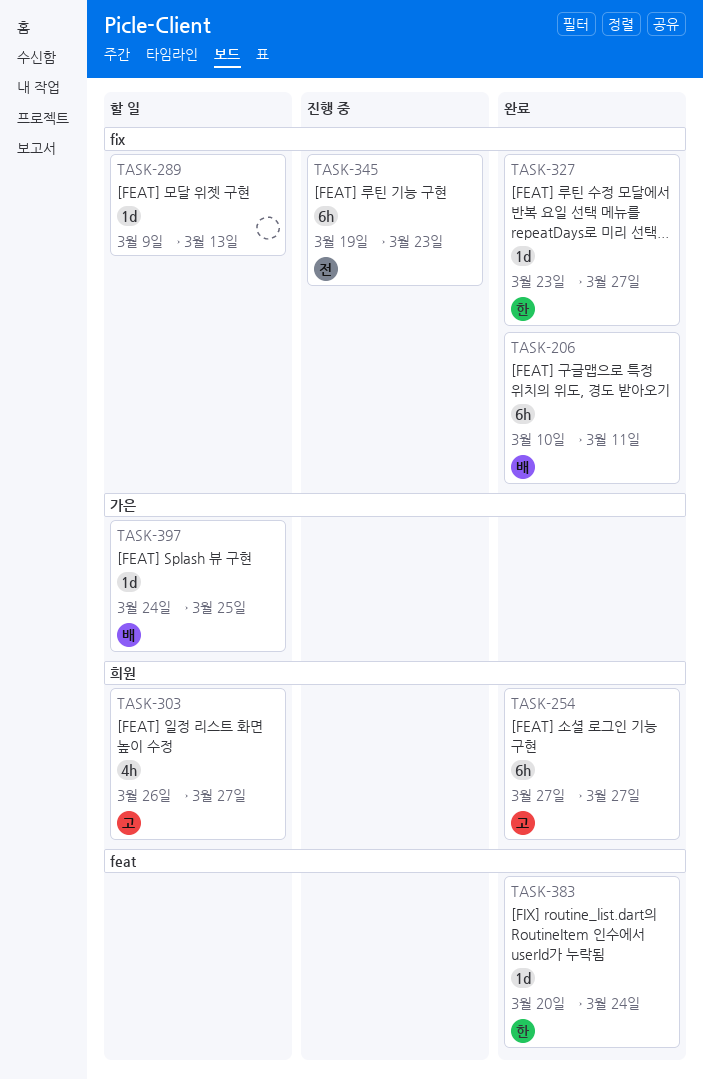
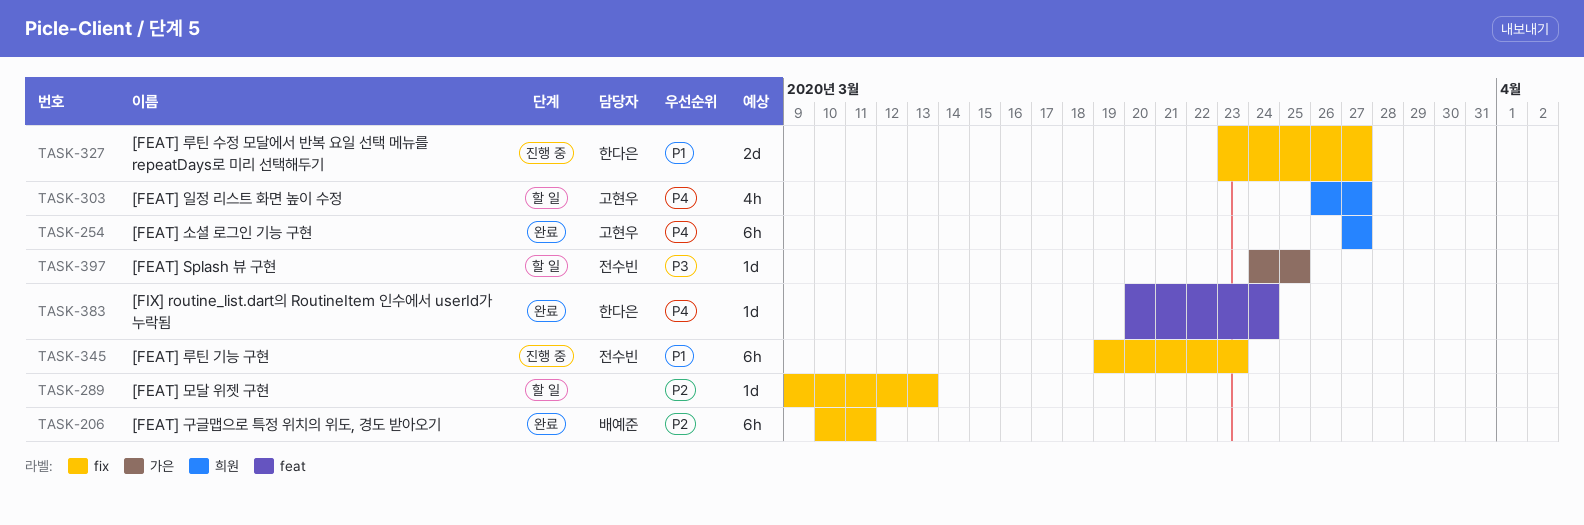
TASK-327, status: 완료 -> 진행 중
TASK-327, estimate: 1d -> 2d
TASK-397, owner: 배예준 -> 전수빈

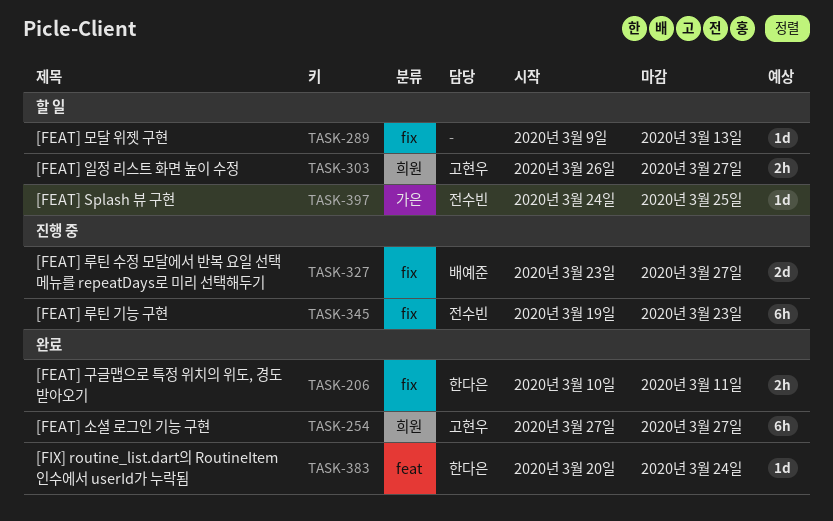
TASK-206, owner: 배예준 -> 한다은
TASK-206, estimate: 6h -> 2h
TASK-303, estimate: 4h -> 2h
TASK-327, owner: 한다은 -> 배예준

